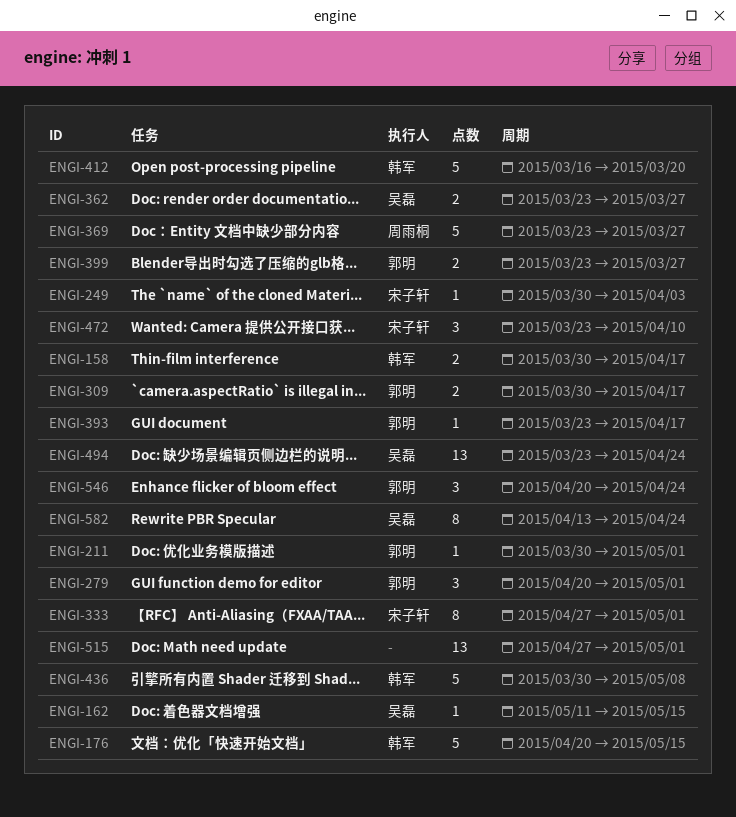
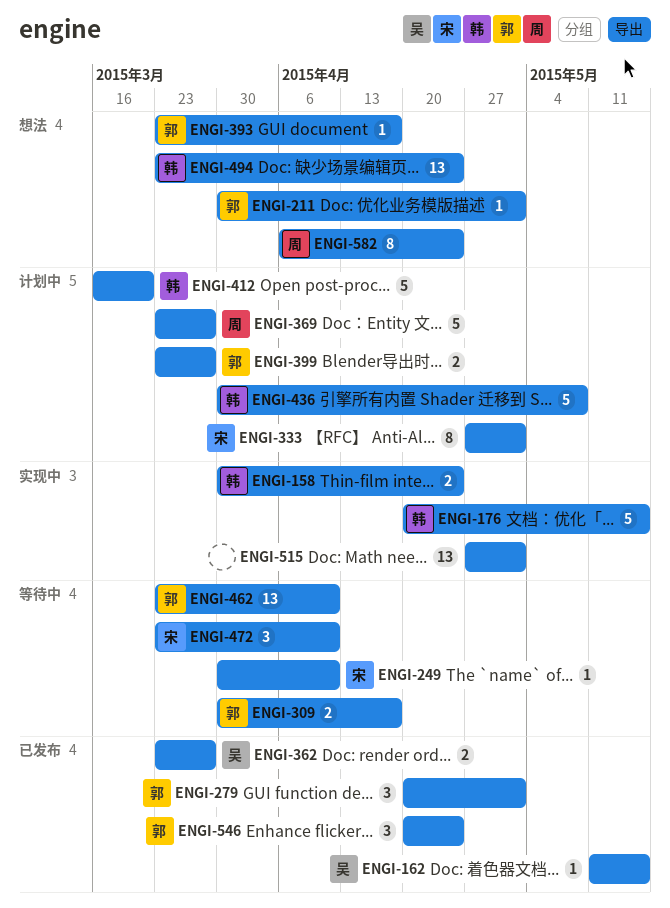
ENGI-158, due: Apr 17 -> Apr 24
ENGI-249, due: Apr 3 -> Apr 10
ENGI-462: none -> present
ENGI-494, owner: 吴磊 -> 韩军
ENGI-582, owner: 吴磊 -> 周雨桐
ENGI-582, start: Apr 13 -> Apr 6

